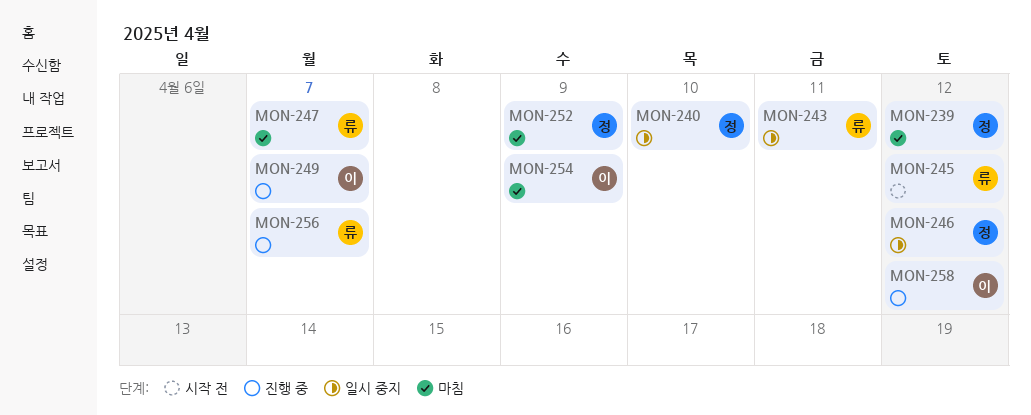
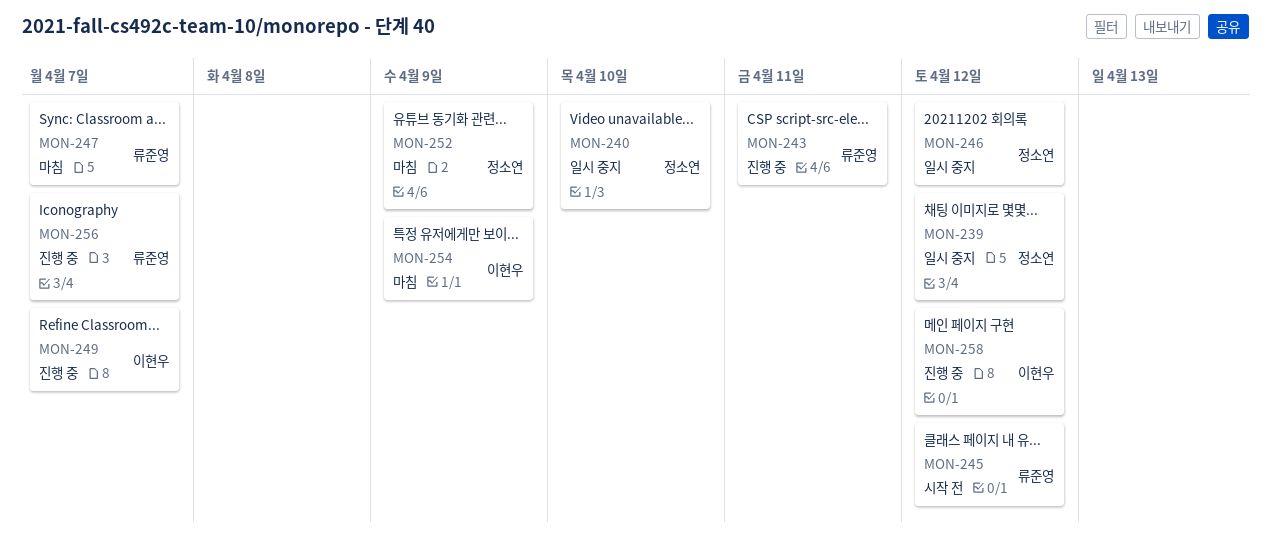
MON-239, status: 마침 -> 일시 중지
MON-243, status: 일시 중지 -> 진행 중

